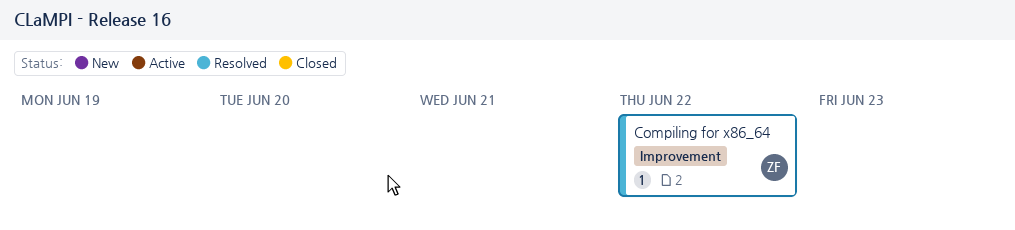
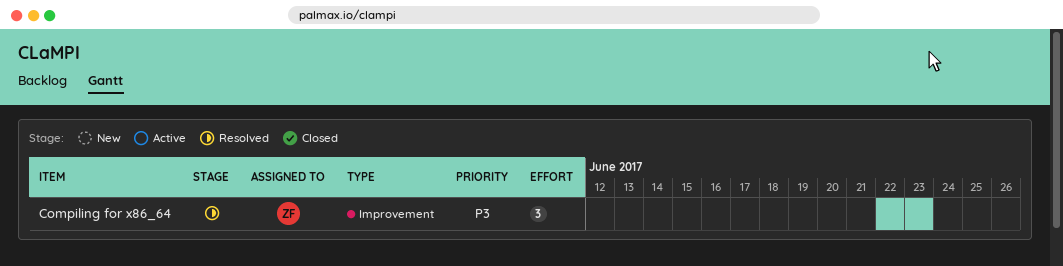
Compiling for x86_64, estimate: 1 -> 3
Compiling for x86_64, due: Jun 22 -> Jun 23

